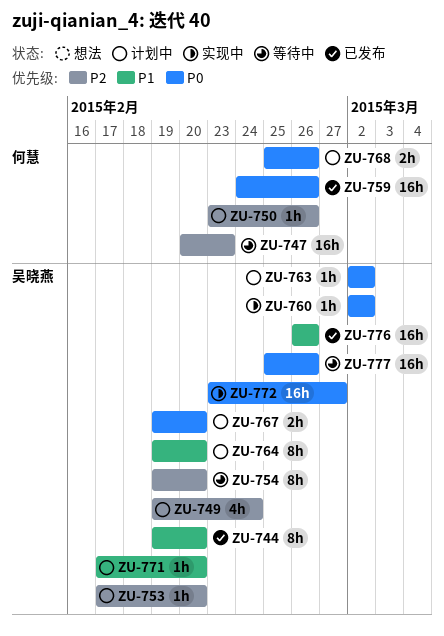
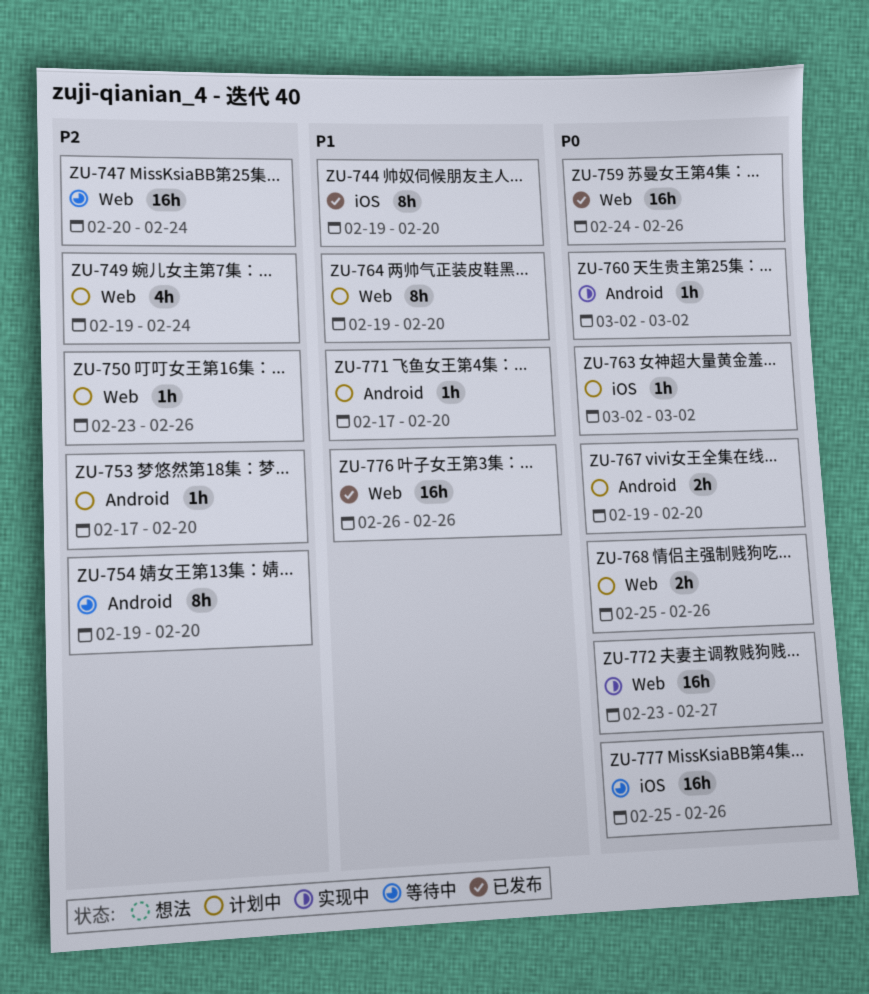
ZU-747, due: Feb 23 -> Feb 24

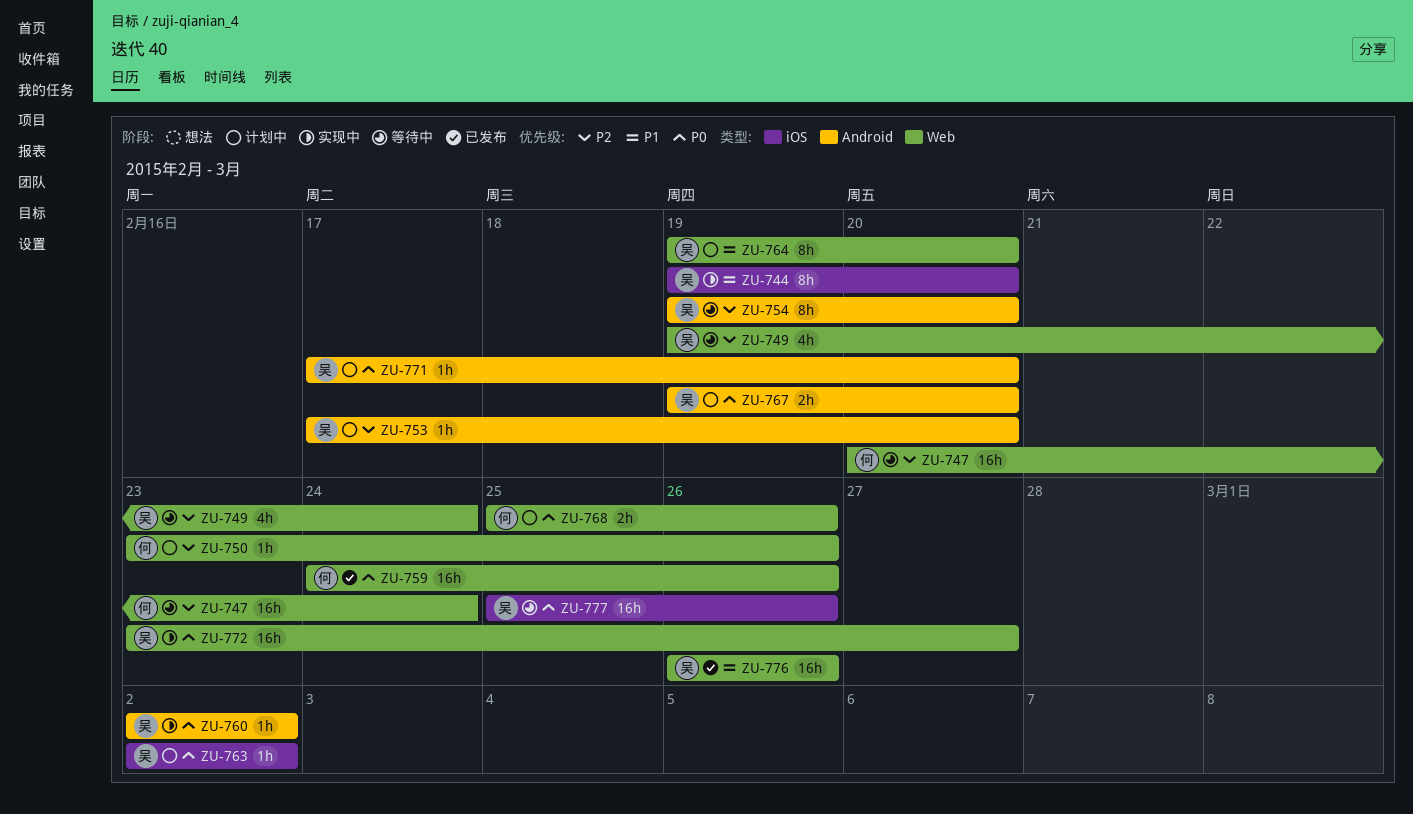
ZU-744, status: 已发布 -> 实现中
ZU-749, status: 计划中 -> 等待中
ZU-771, priority: P1 -> P0

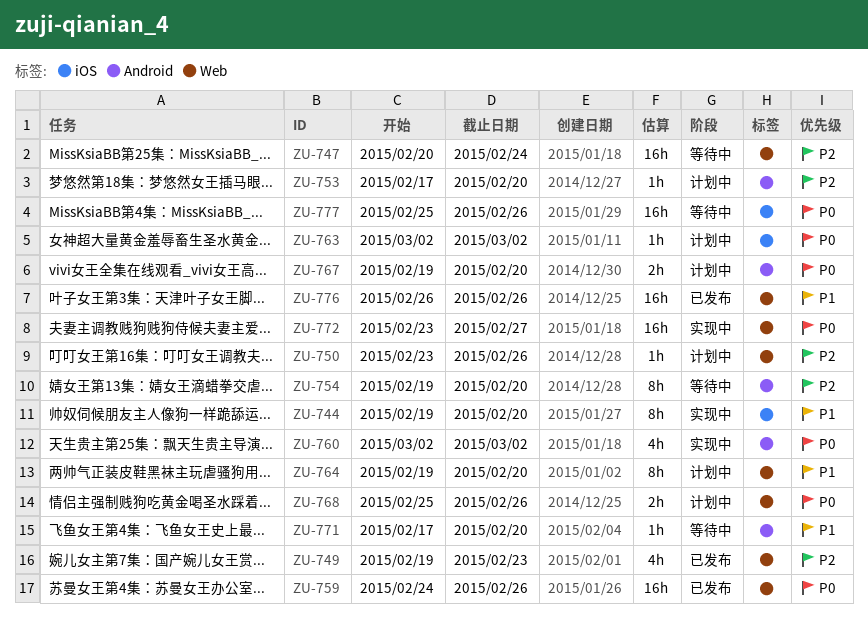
ZU-749, status: 等待中 -> 已发布
ZU-749, due: Feb 24 -> Feb 23
ZU-760, estimate: 1h -> 4h
ZU-771, status: 计划中 -> 等待中
ZU-771, priority: P0 -> P1

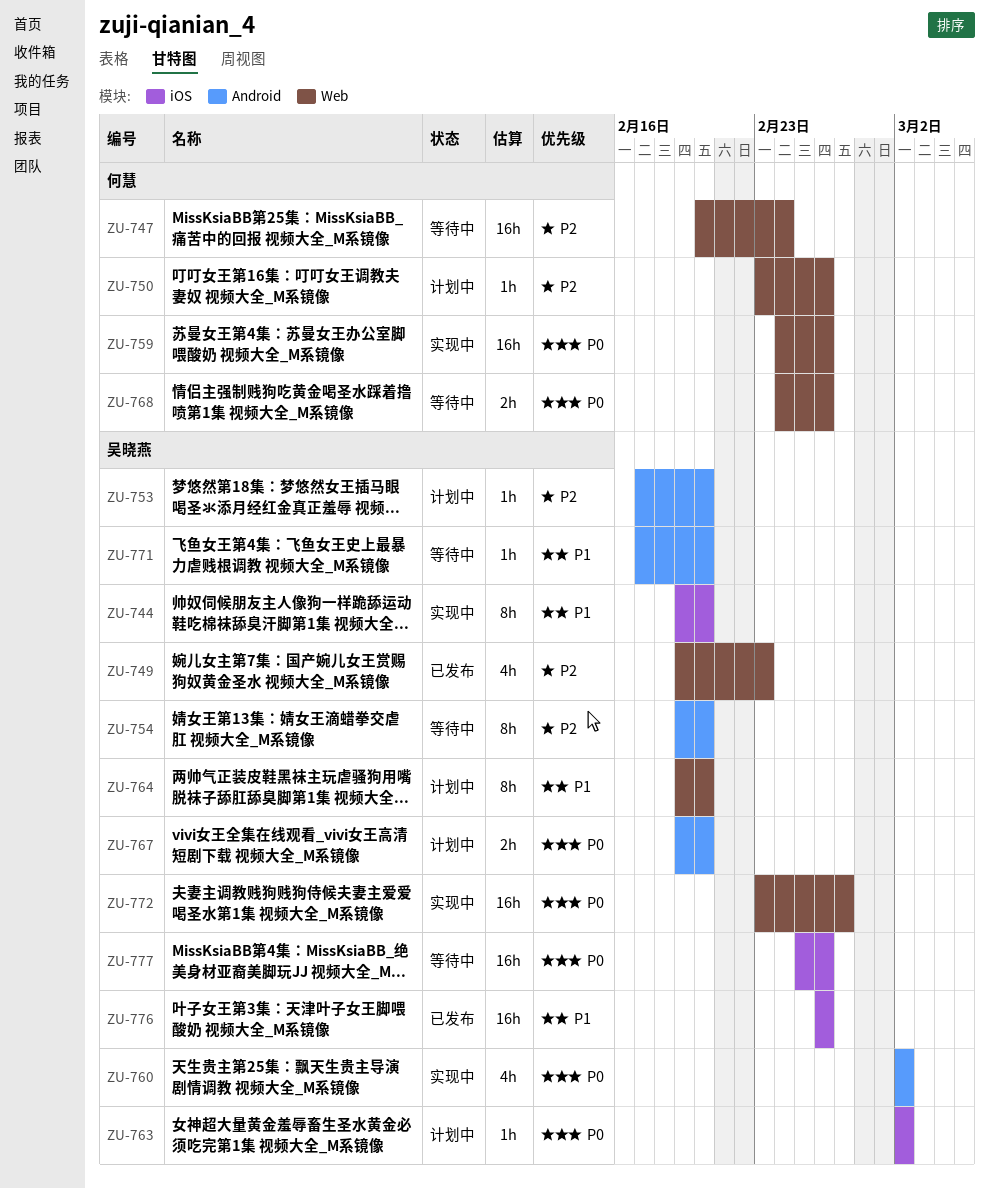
ZU-759, status: 已发布 -> 实现中
ZU-768, status: 计划中 -> 等待中
ZU-768, start: Feb 25 -> Feb 24
ZU-776, label: Web -> iOS

